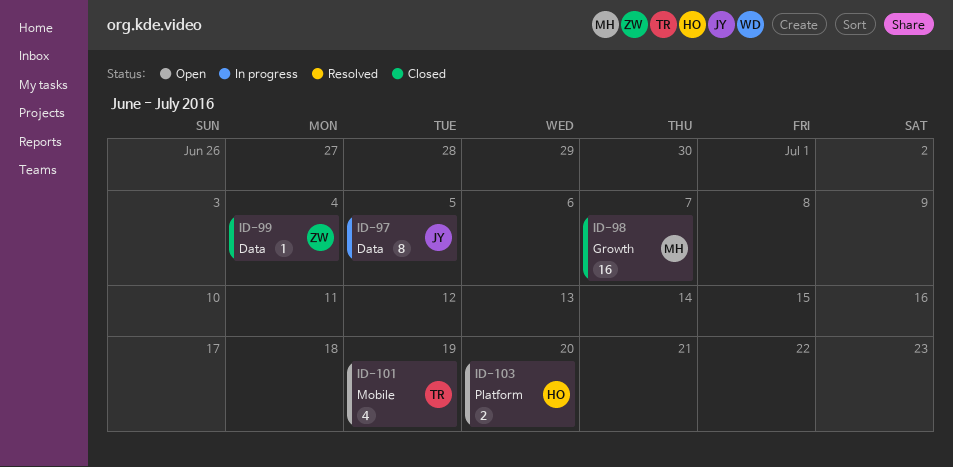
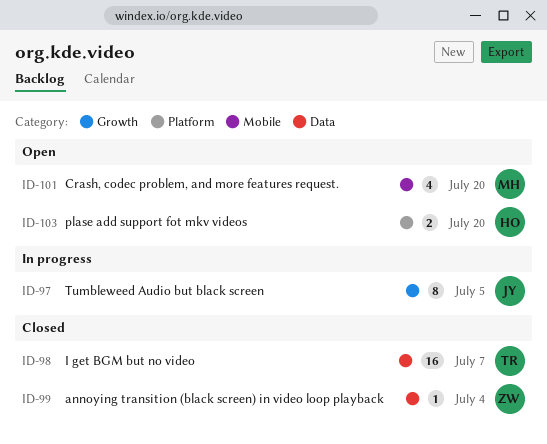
ID-97, label: Data -> Growth
ID-98, owner: MH -> TR
ID-98, label: Growth -> Data
ID-101, owner: TR -> MH
ID-101, due: Jul 19 -> Jul 20

